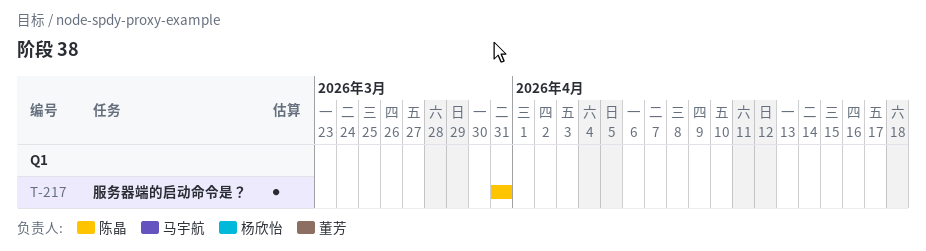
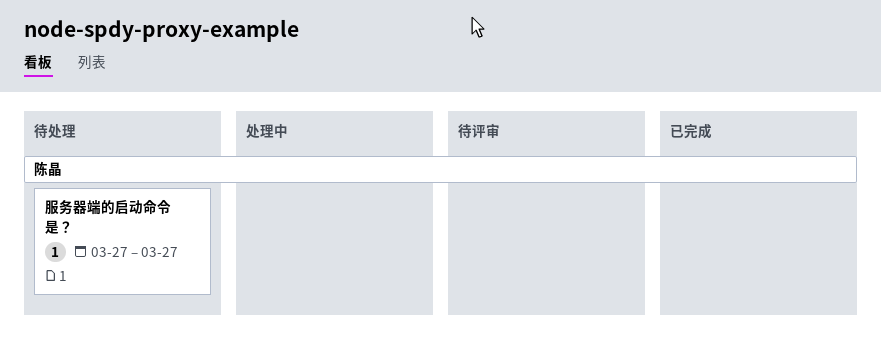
服务器端的启动命令是？, start: Mar 31 -> Mar 27
服务器端的启动命令是？, due: Mar 31 -> Mar 27

